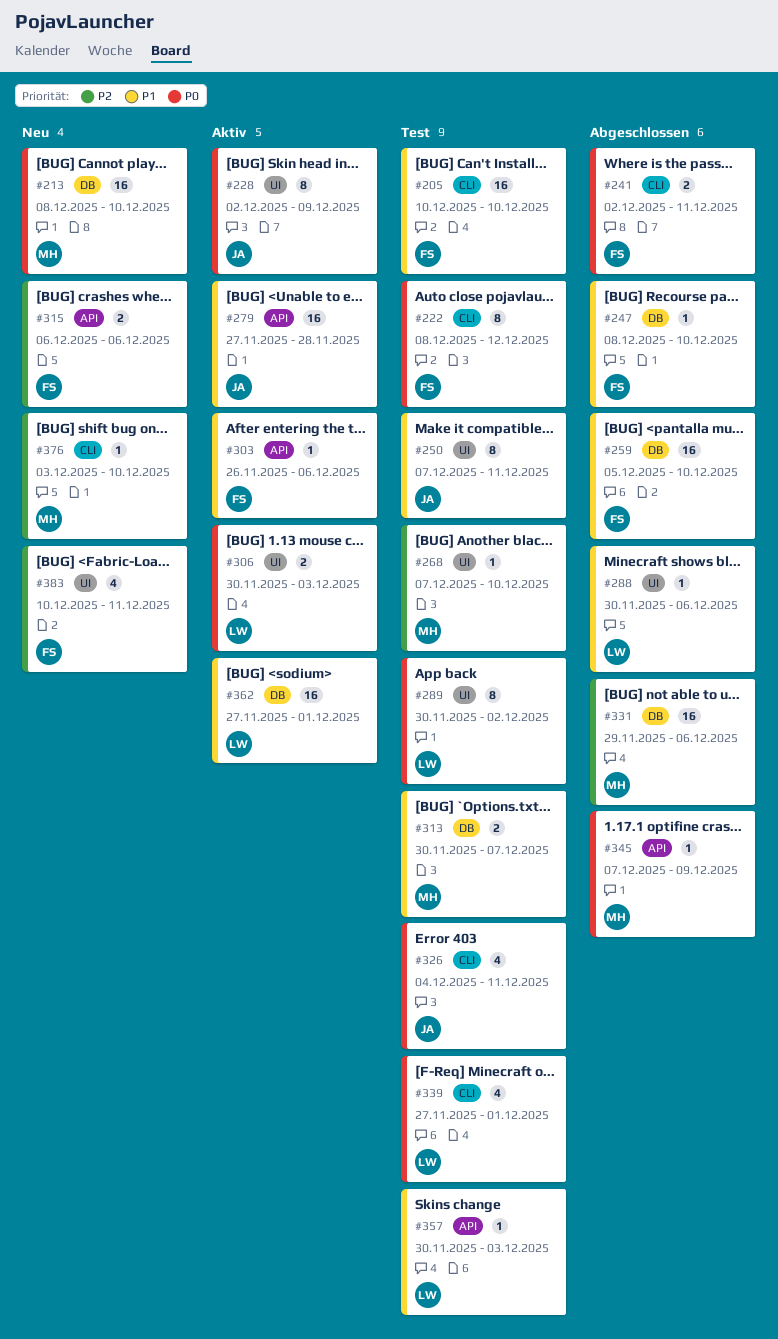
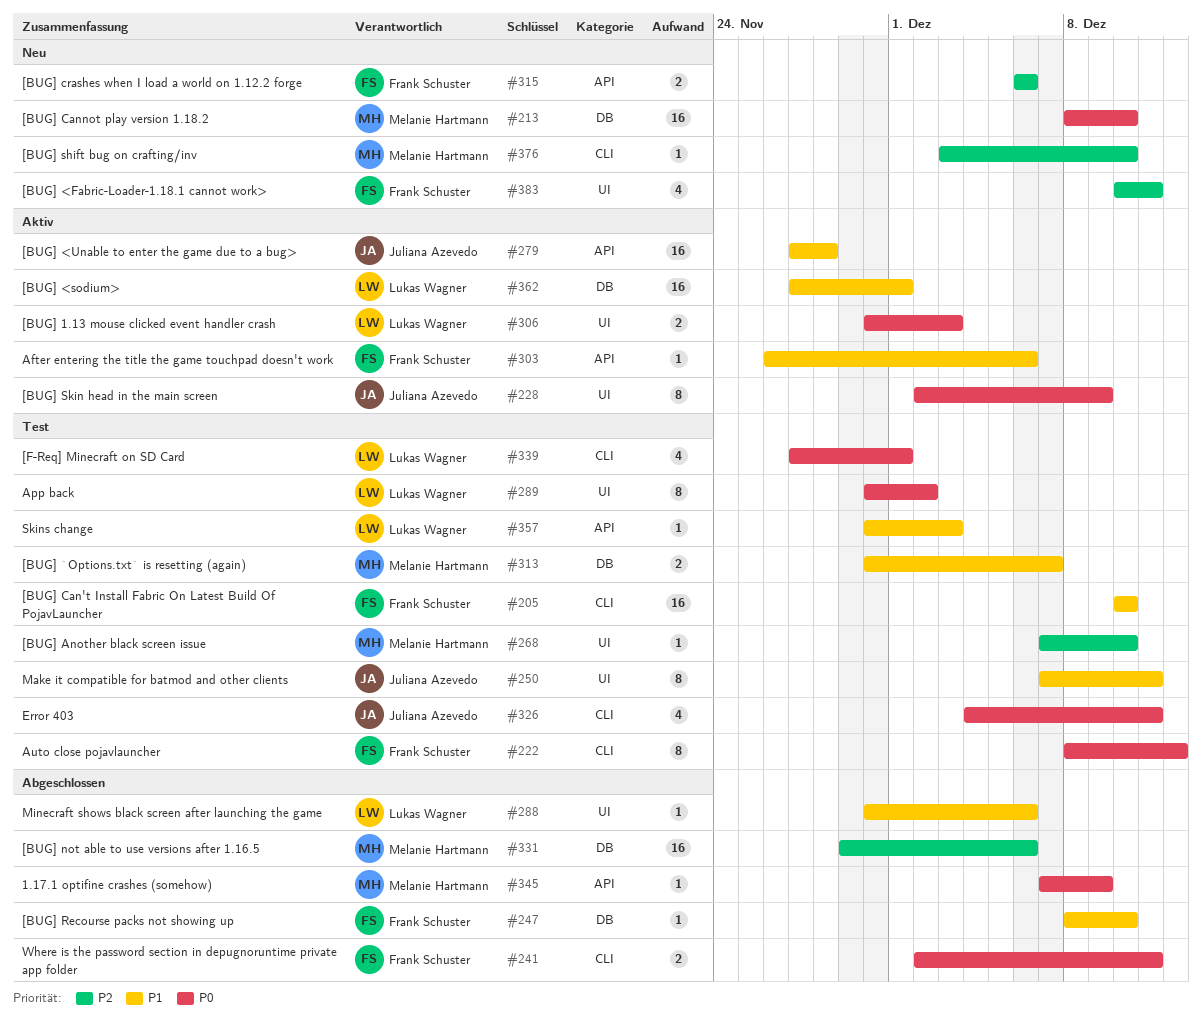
#259: present -> none

